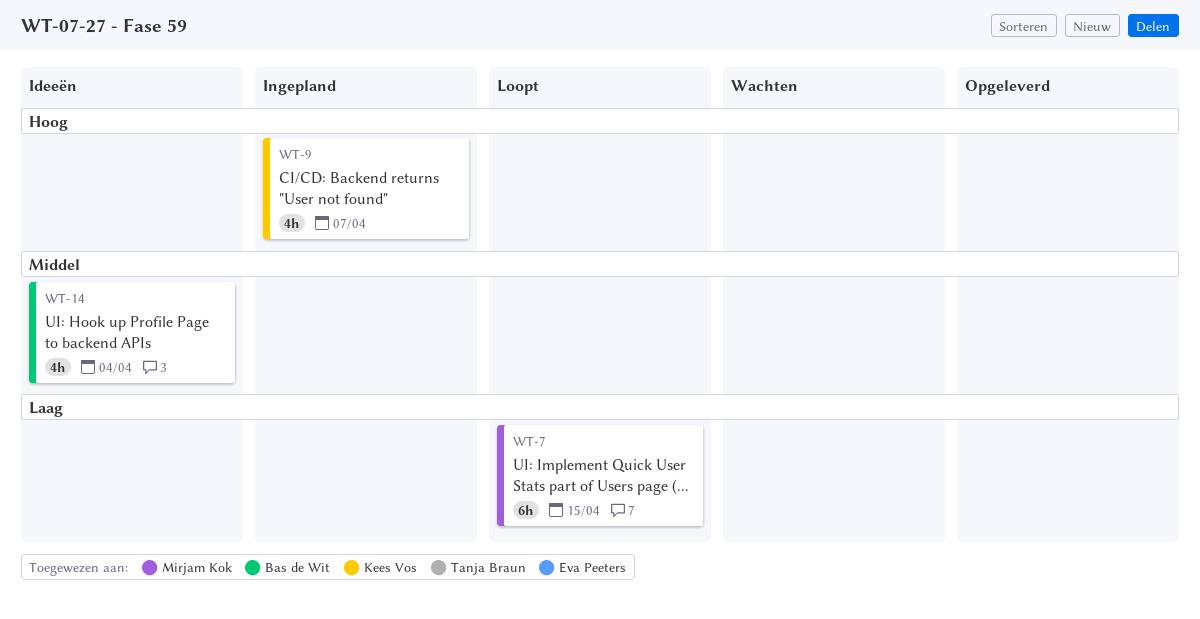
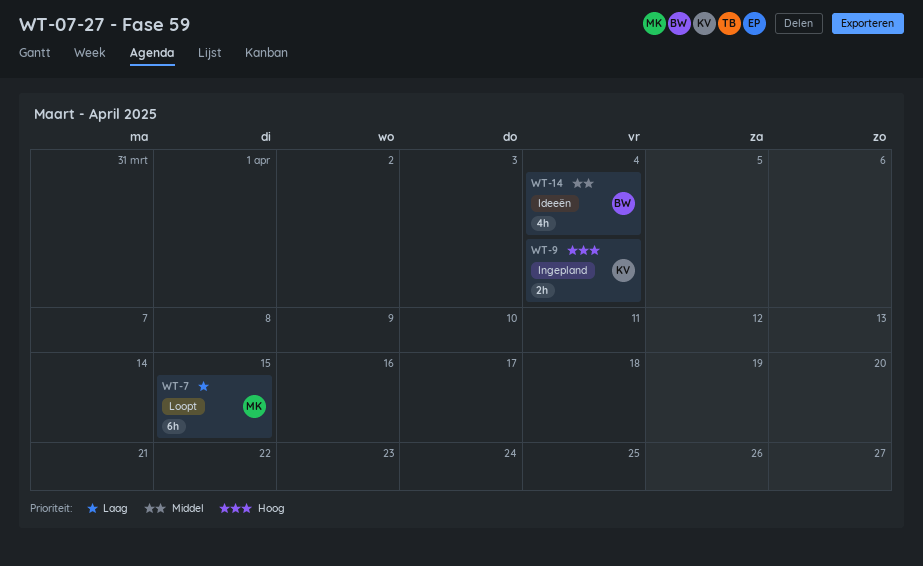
WT-9, estimate: 4h -> 2h
WT-9, due: Apr 7 -> Apr 4

